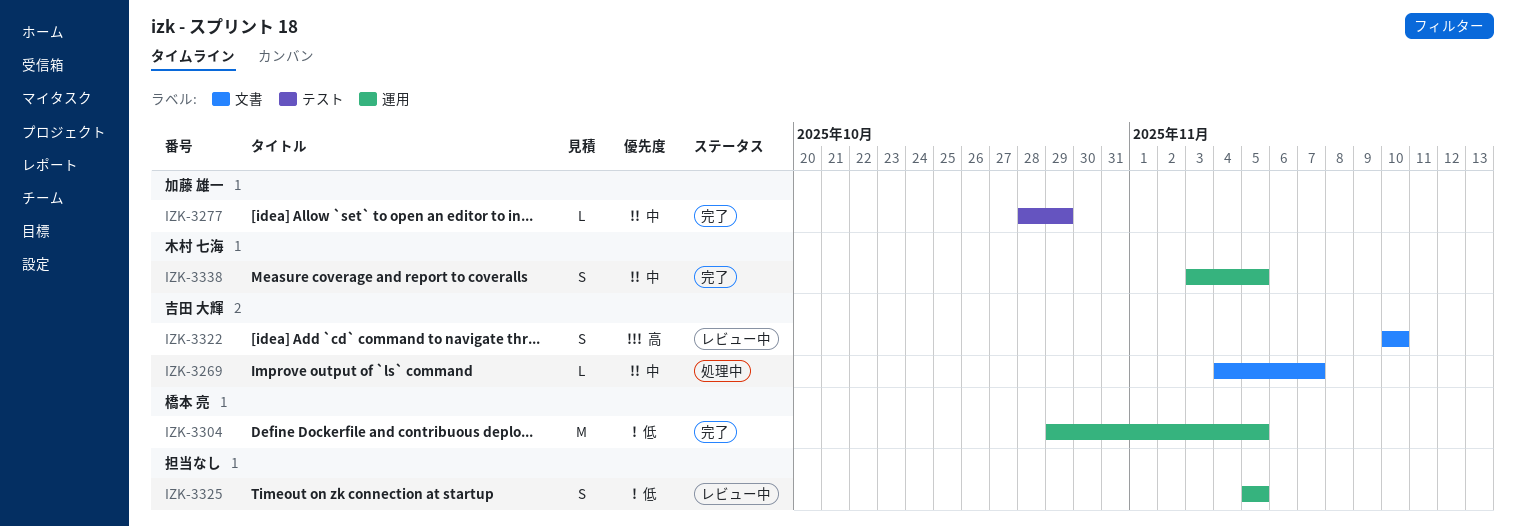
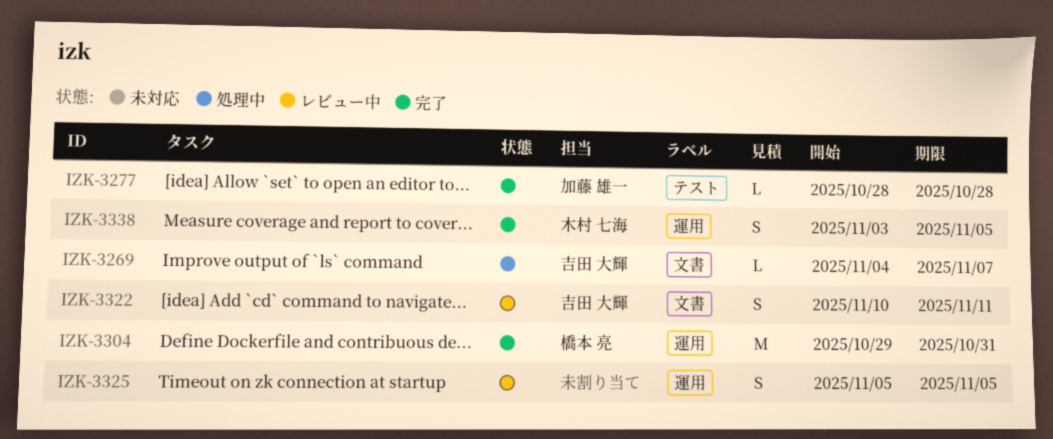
IZK-3277, due: Oct 29 -> Oct 28
IZK-3304, due: Nov 5 -> Oct 31
IZK-3322, due: Nov 10 -> Nov 11

